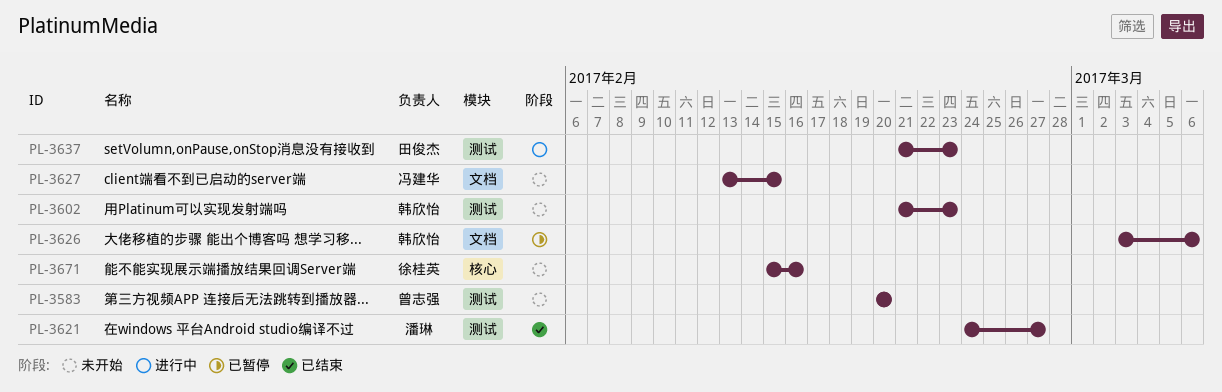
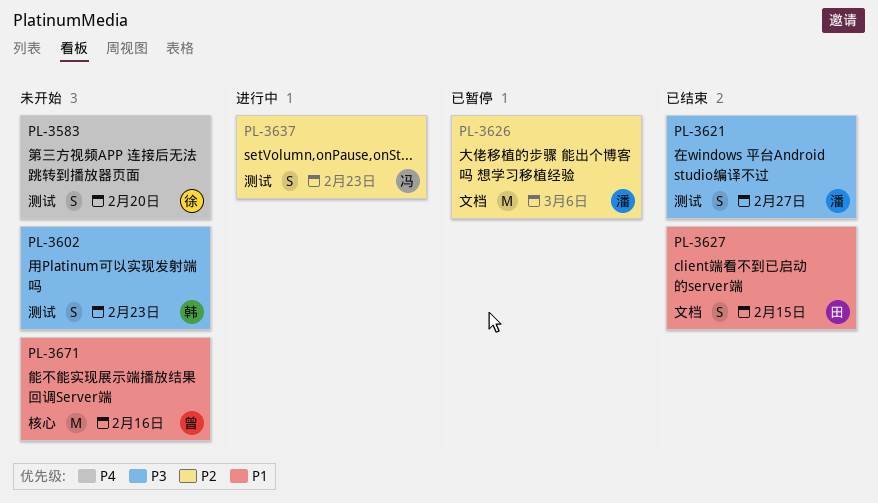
PL-3583, owner: 曾志强 -> 徐桂英
PL-3626, owner: 韩欣怡 -> 潘琳
PL-3627, status: 未开始 -> 已结束
PL-3627, owner: 冯建华 -> 田俊杰
PL-3637, owner: 田俊杰 -> 冯建华
PL-3671, owner: 徐桂英 -> 曾志强

